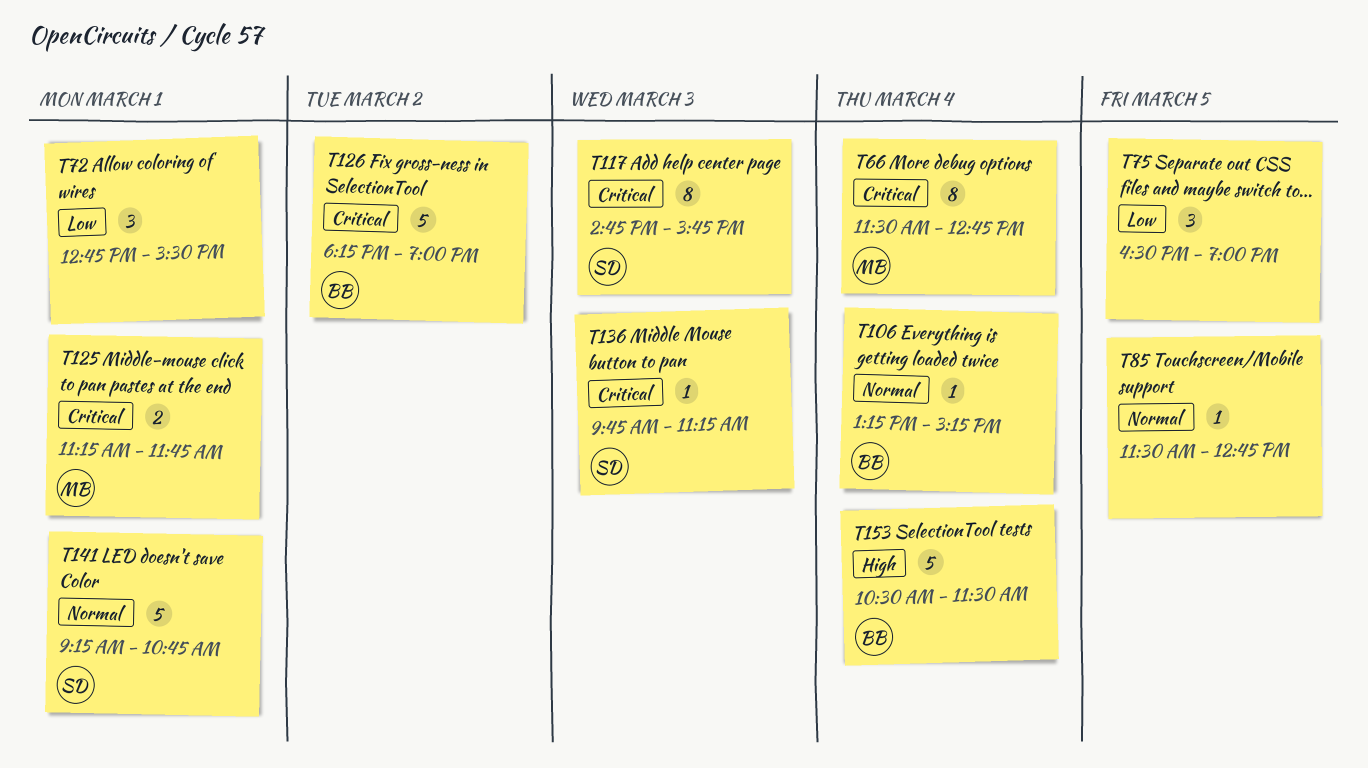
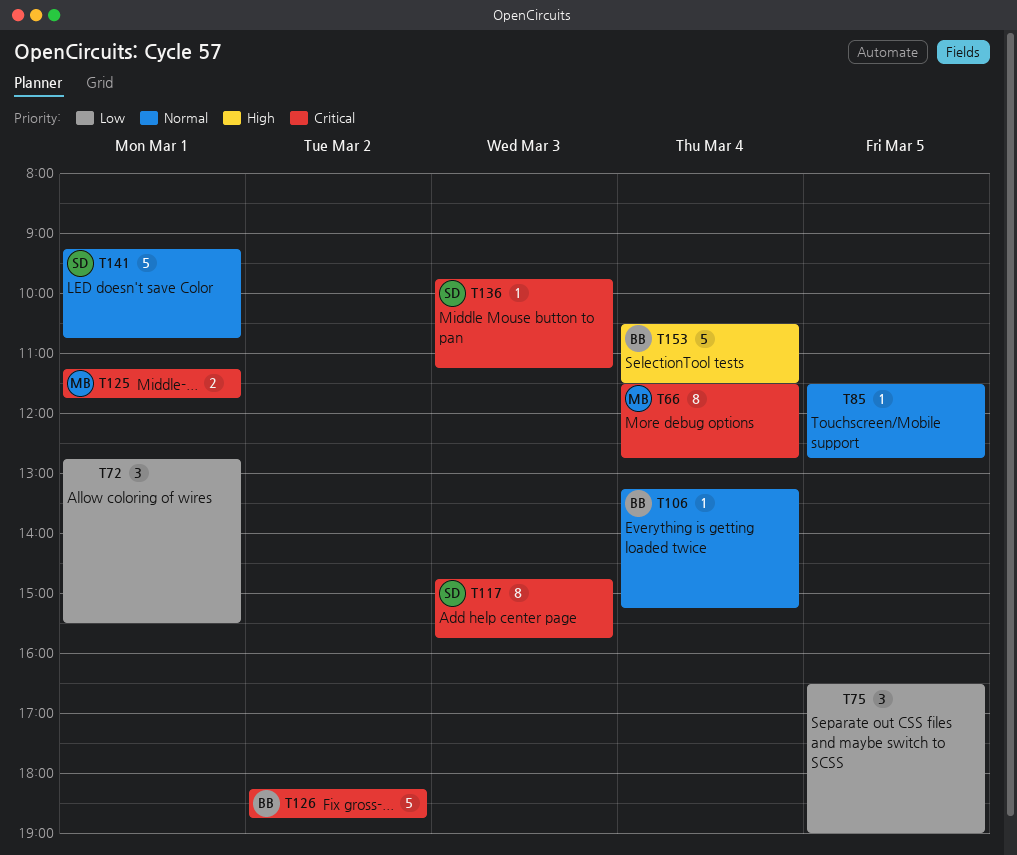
T126, ends: 19:00 -> 18:45

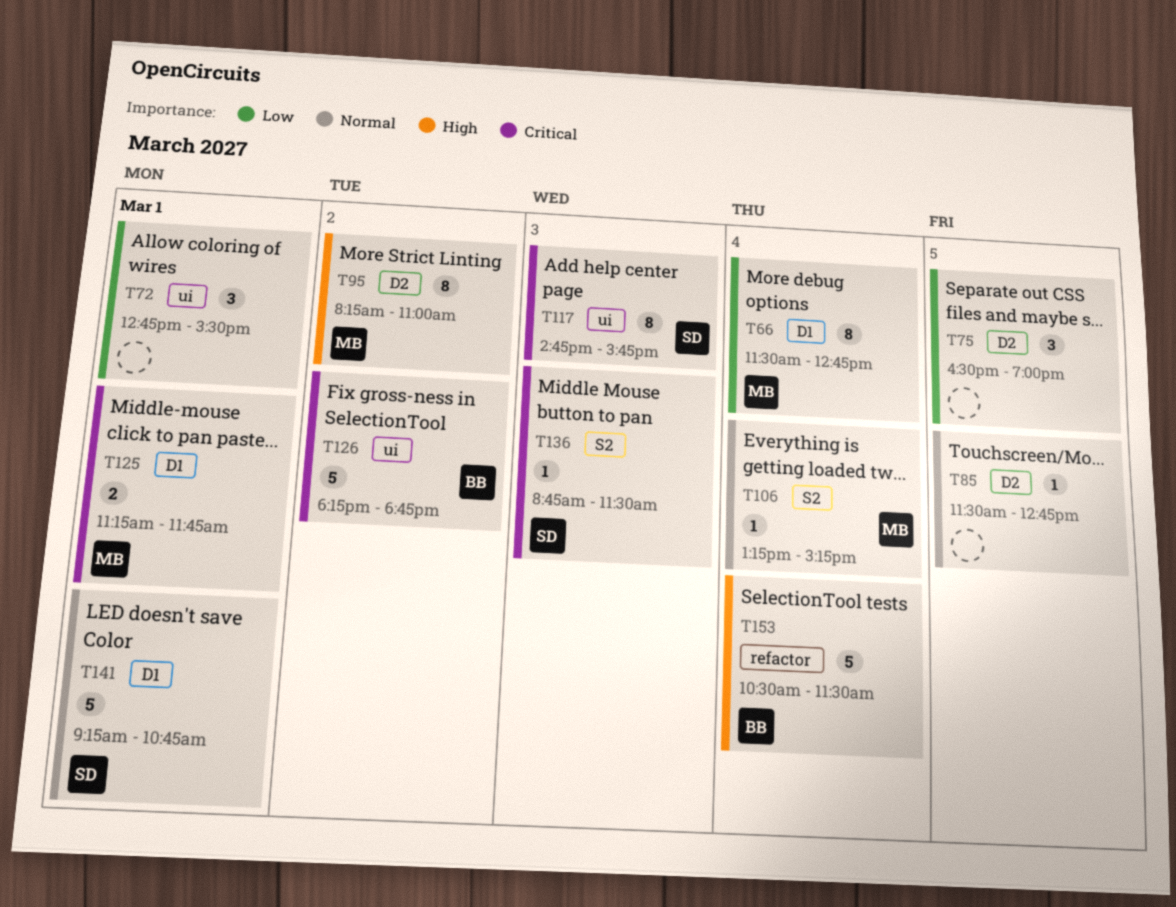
T66, priority: Critical -> Low
T95: none -> present
T106, owner: BB -> MB
T136, begins: 09:45 -> 08:45
T136, ends: 11:15 -> 11:30

